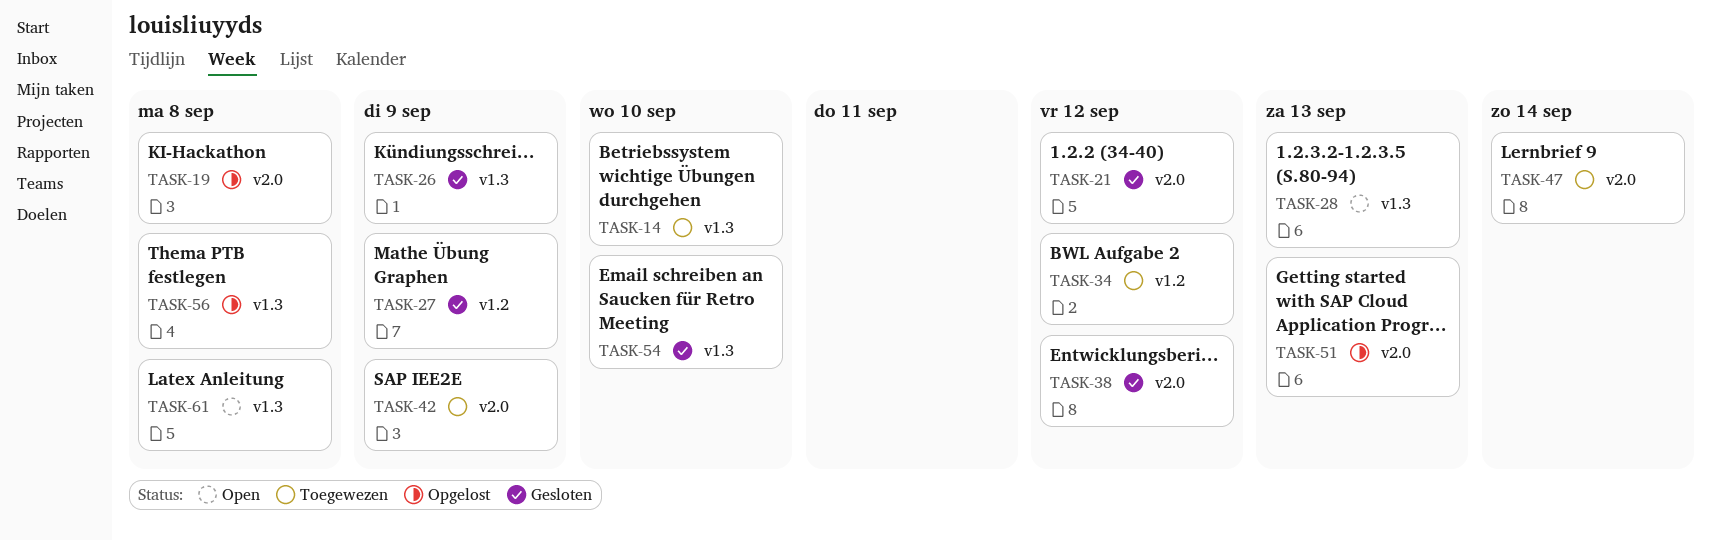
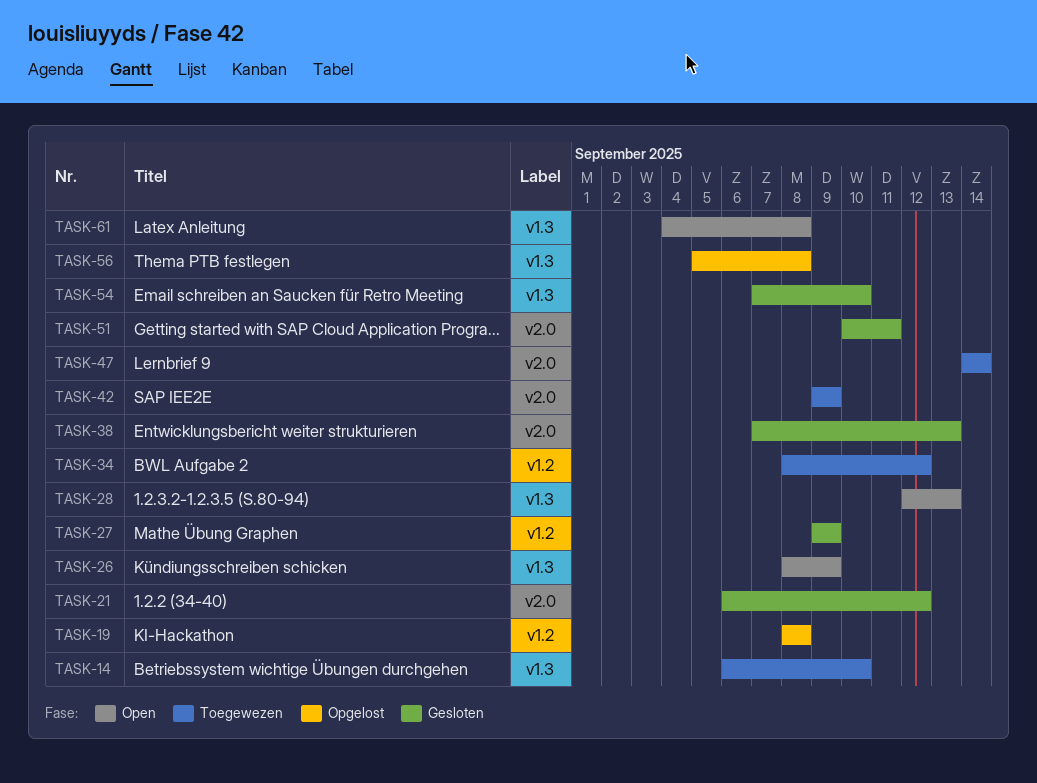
TASK-19, label: v2.0 -> v1.2
TASK-26, status: Gesloten -> Open
TASK-38, due: Sep 12 -> Sep 13
TASK-51, status: Opgelost -> Gesloten
TASK-51, due: Sep 13 -> Sep 11

